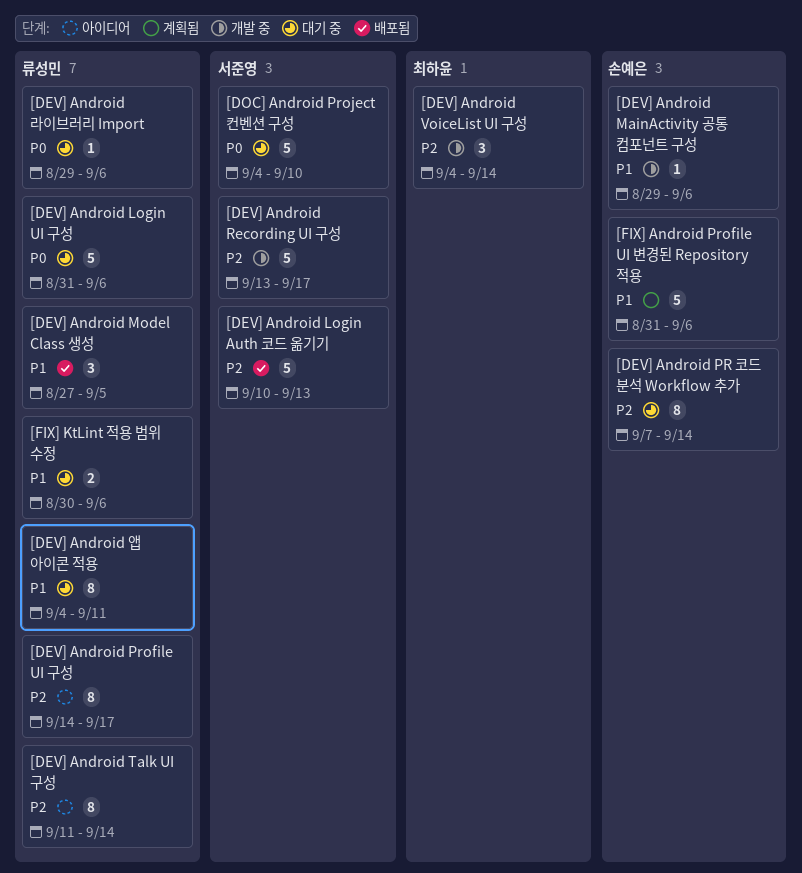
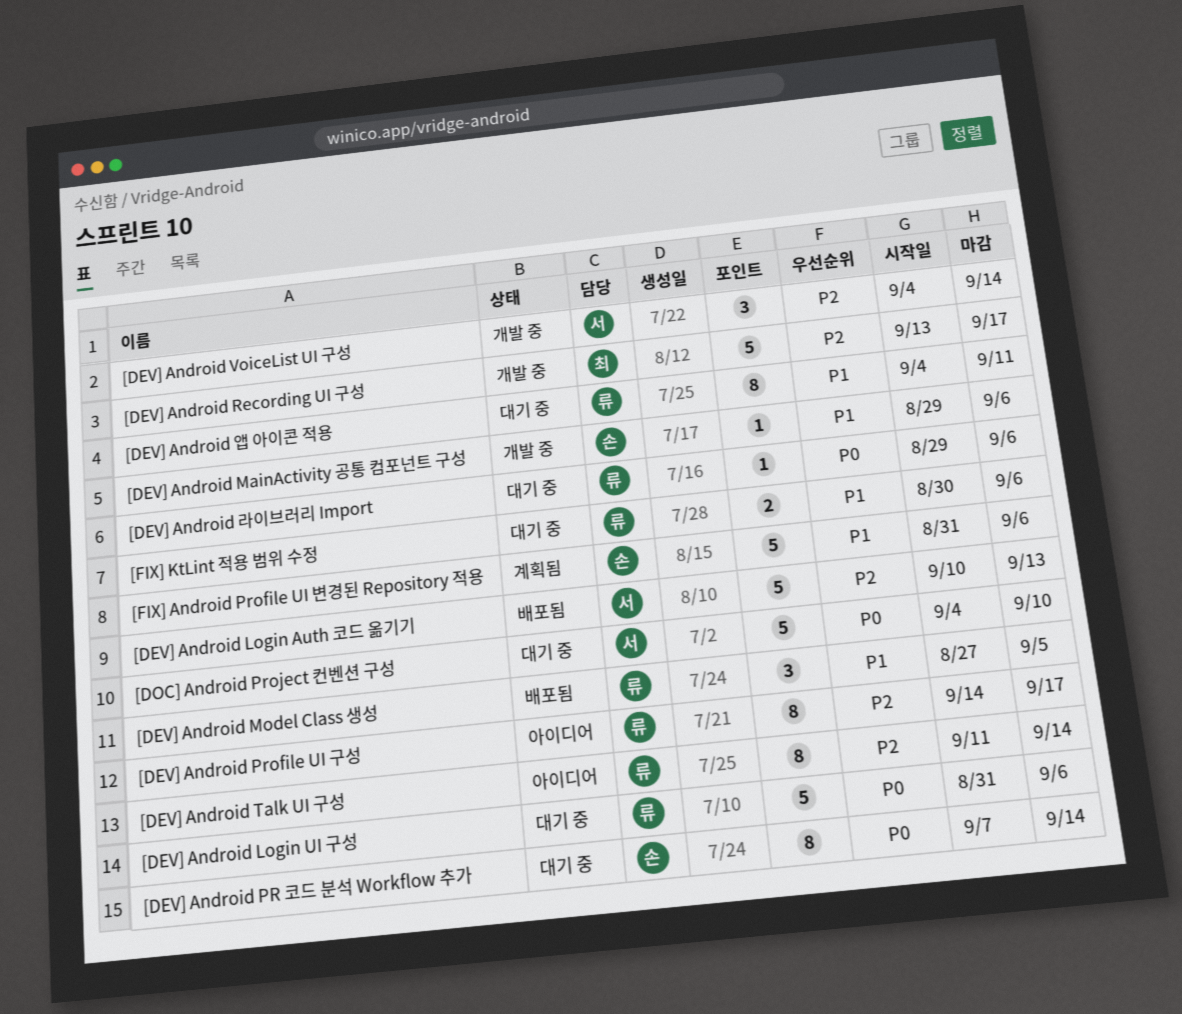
[DEV] Android PR 코드 분석 Workflow 추가, priority: P2 -> P0
[DEV] Android Recording UI 구성, owner: 서준영 -> 최하윤
[DEV] Android VoiceList UI 구성, owner: 최하윤 -> 서준영

